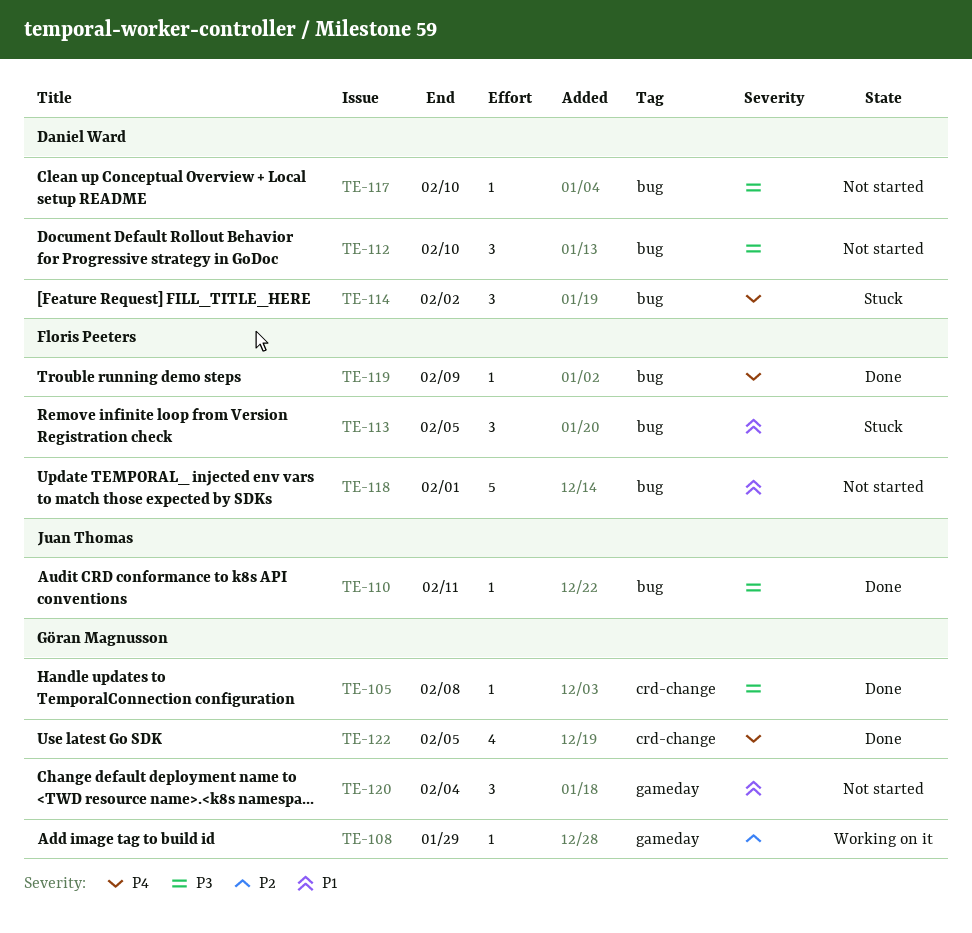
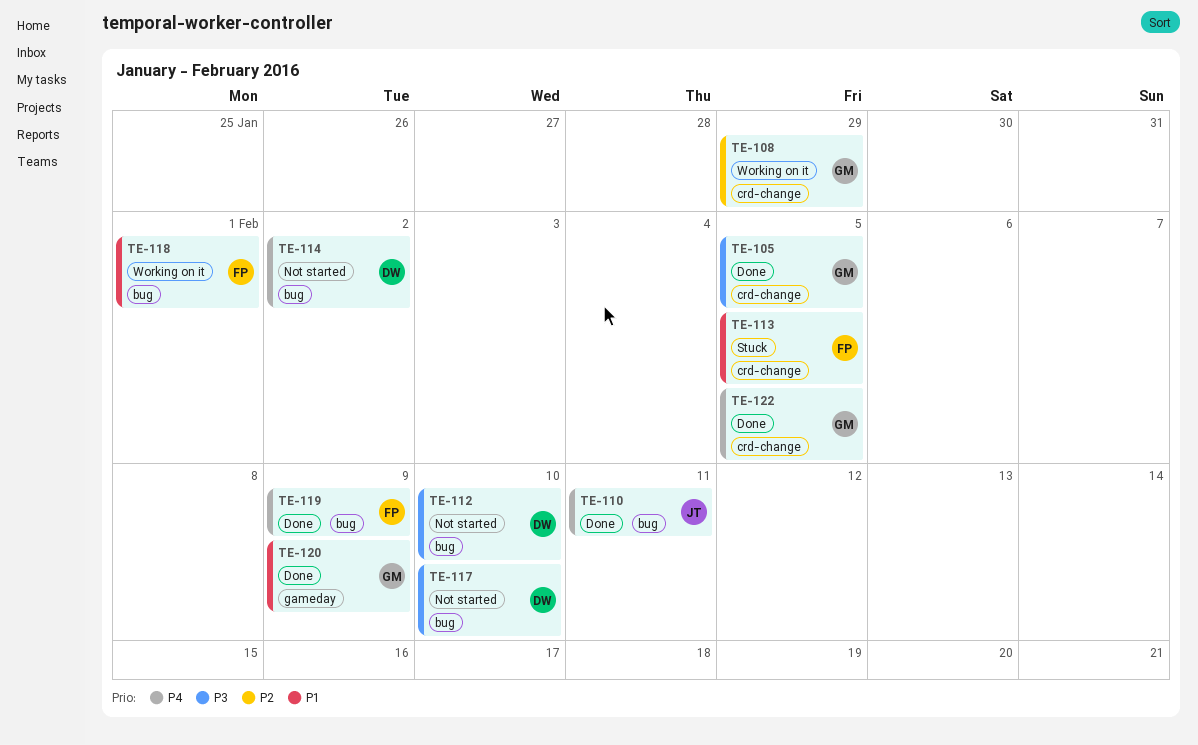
TE-105, due: Feb 8 -> Feb 5
TE-108, label: gameday -> crd-change
TE-110, priority: P3 -> P4
TE-113, label: bug -> crd-change
TE-114, status: Stuck -> Not started
TE-118, status: Not started -> Working on it
TE-120, status: Not started -> Done
TE-120, due: Feb 4 -> Feb 9

